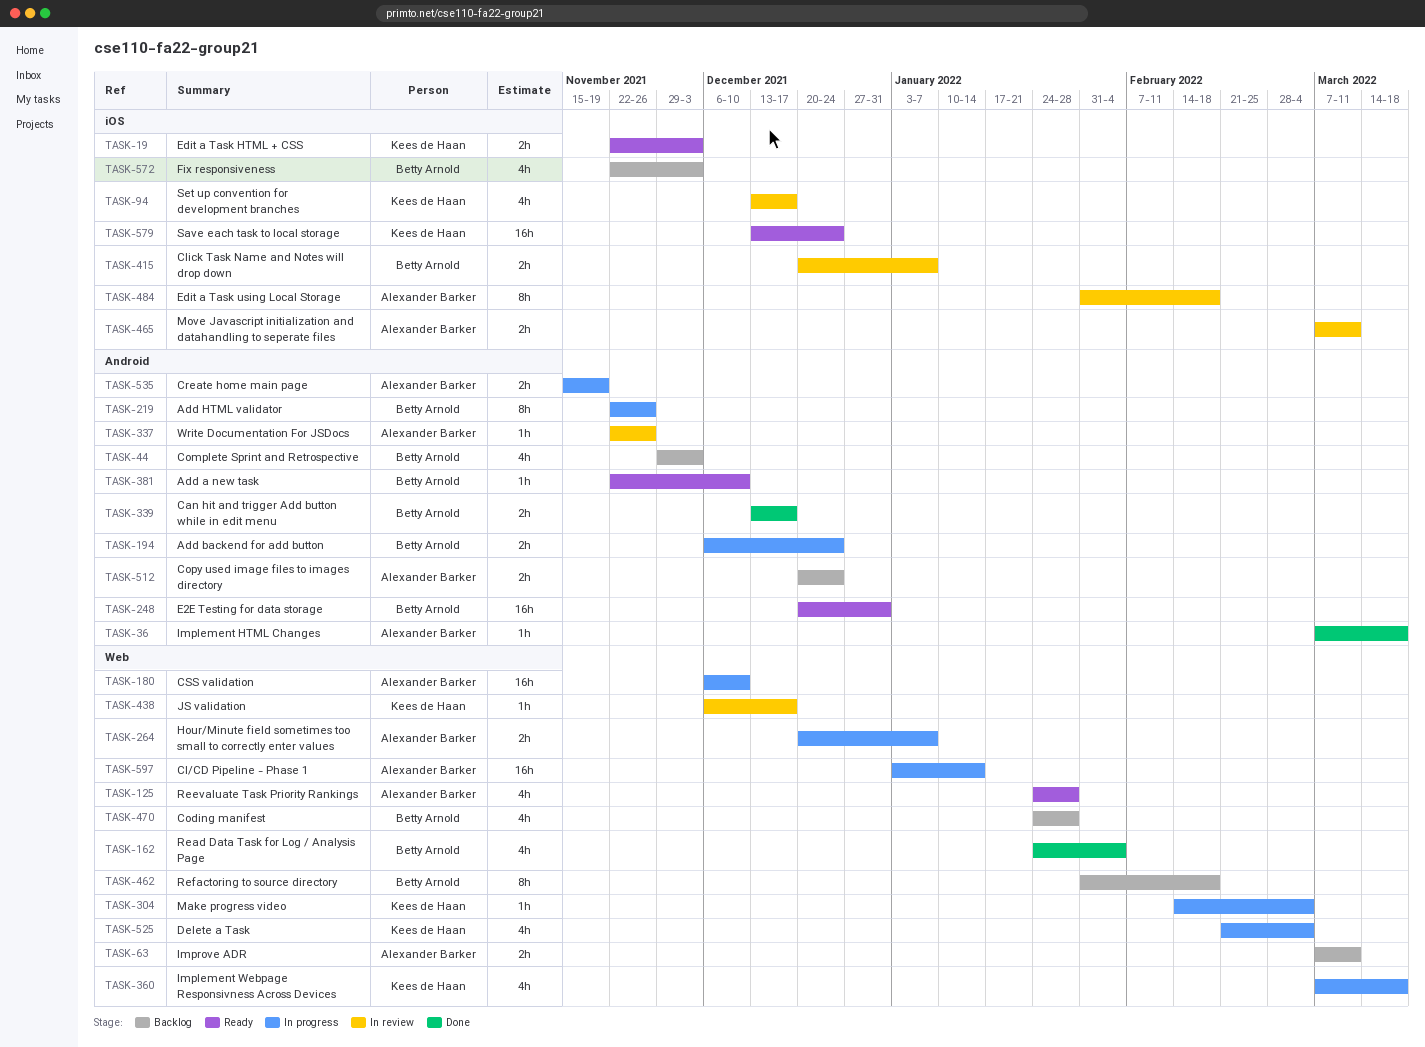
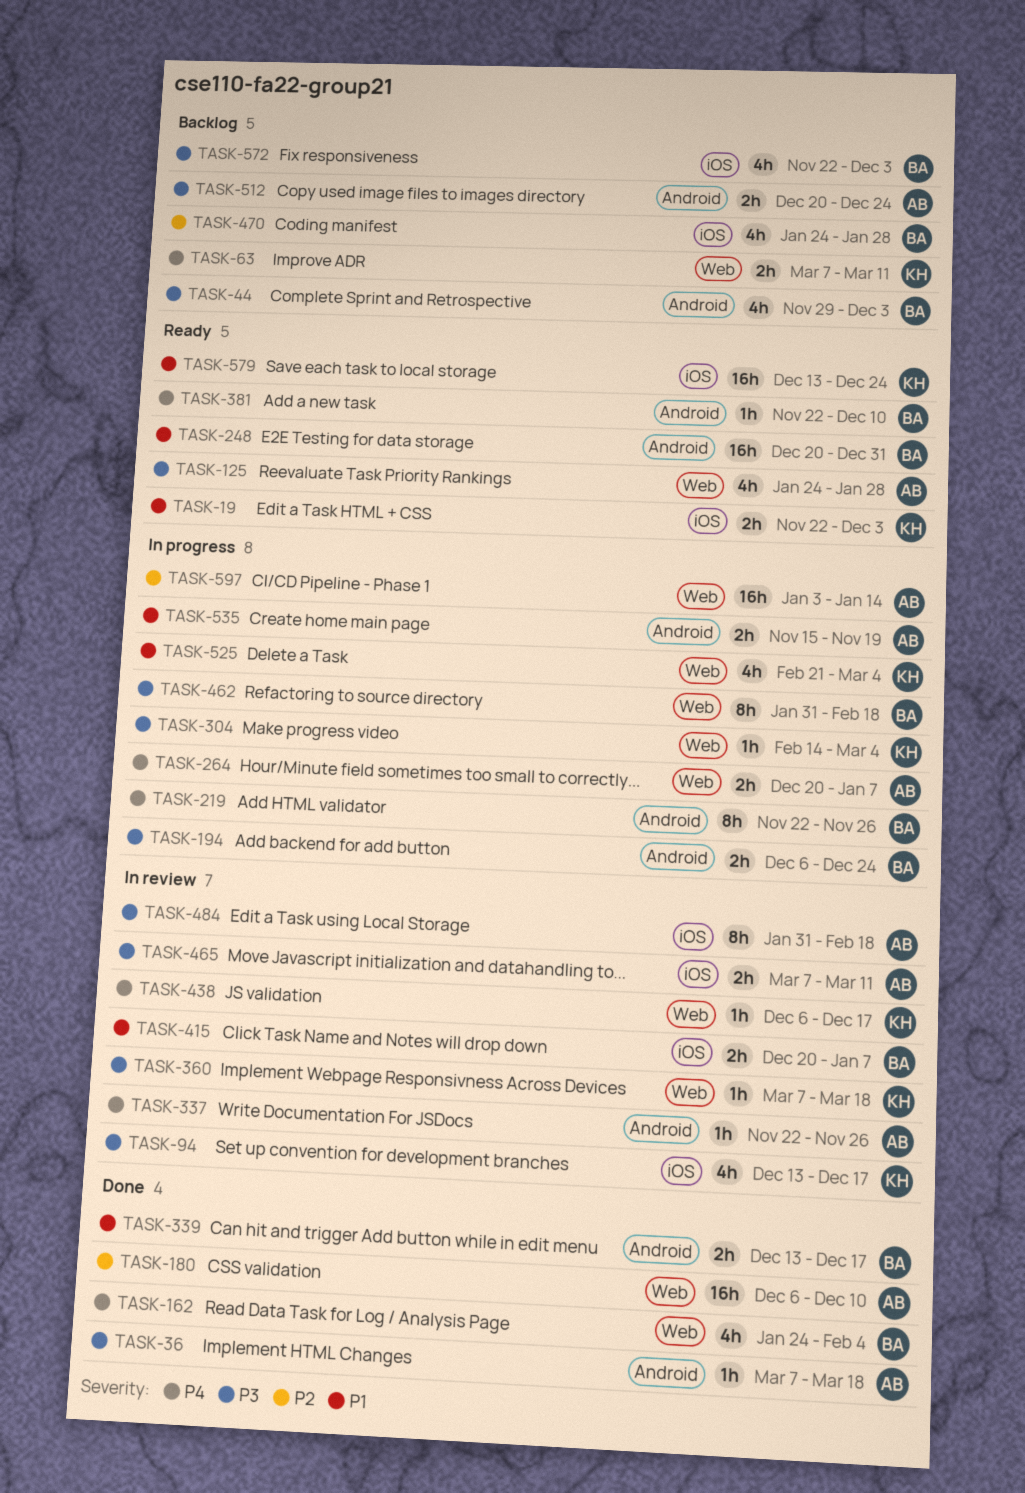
TASK-63, owner: Alexander Barker -> Kees de Haan
TASK-180, status: In progress -> Done
TASK-360, status: In progress -> In review
TASK-360, estimate: 4h -> 1h
TASK-462, status: Backlog -> In progress
TASK-470, label: Web -> iOS

